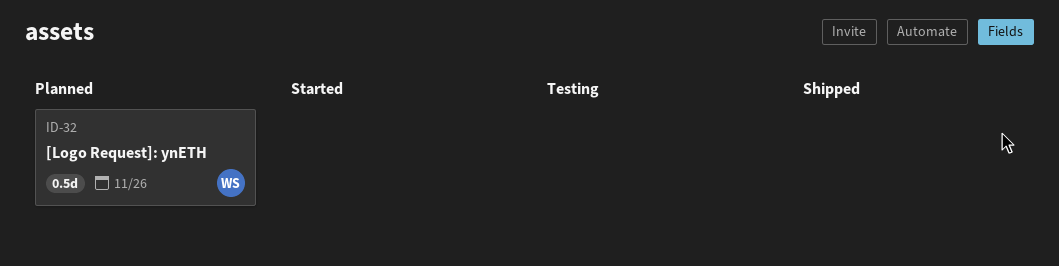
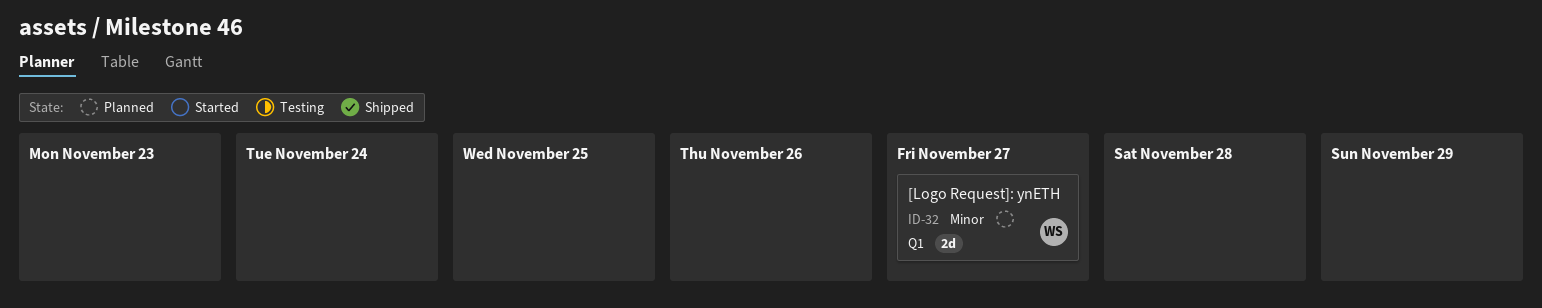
ID-32, estimate: 0.5d -> 2d
ID-32, due: Nov 26 -> Nov 27

